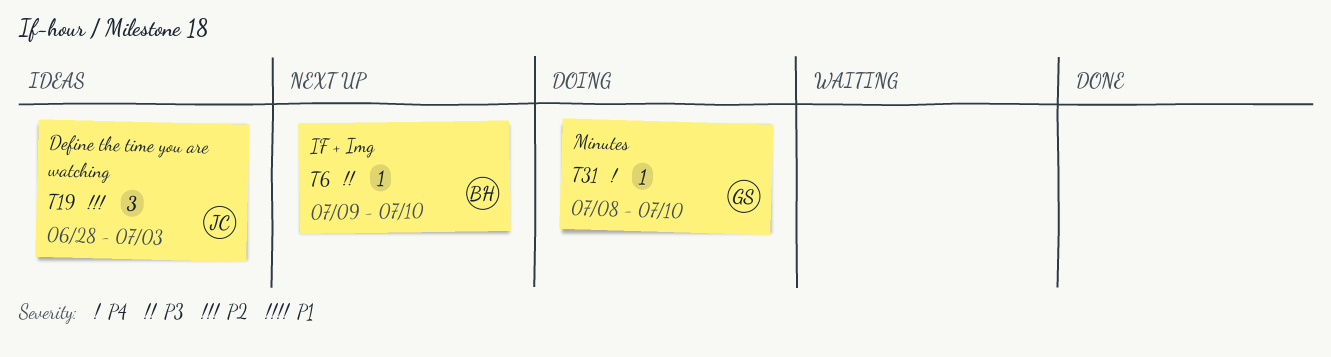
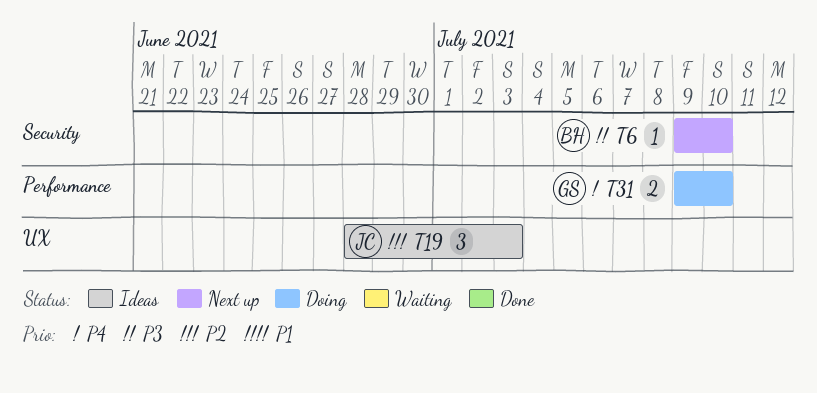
T31, estimate: 1 -> 2
T31, start: Jul 8 -> Jul 9

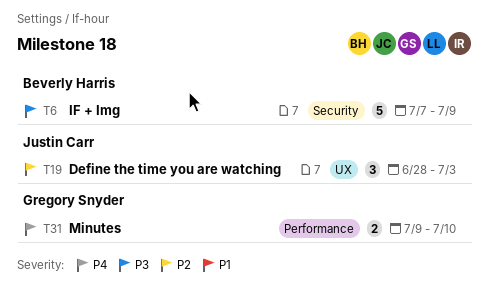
T6, estimate: 1 -> 5
T6, start: Jul 9 -> Jul 7
T6, due: Jul 10 -> Jul 9

